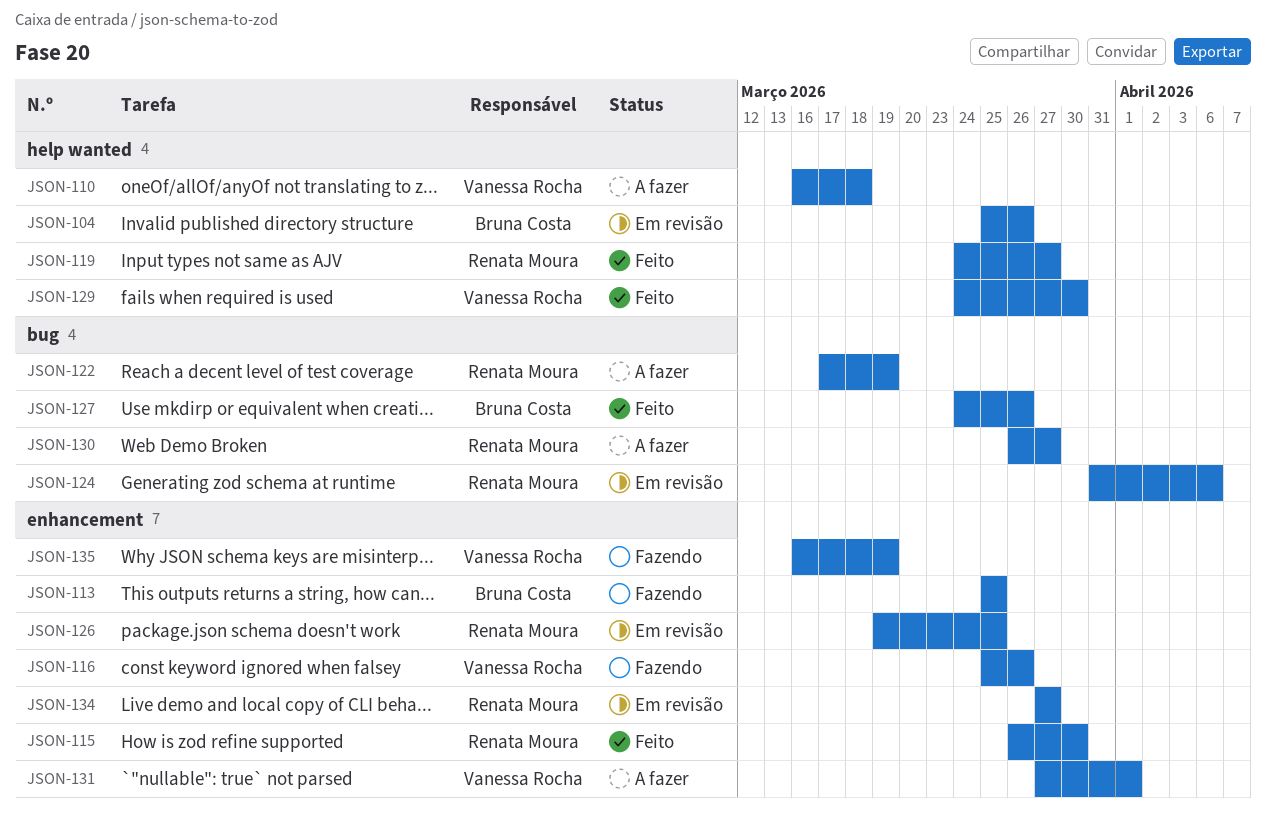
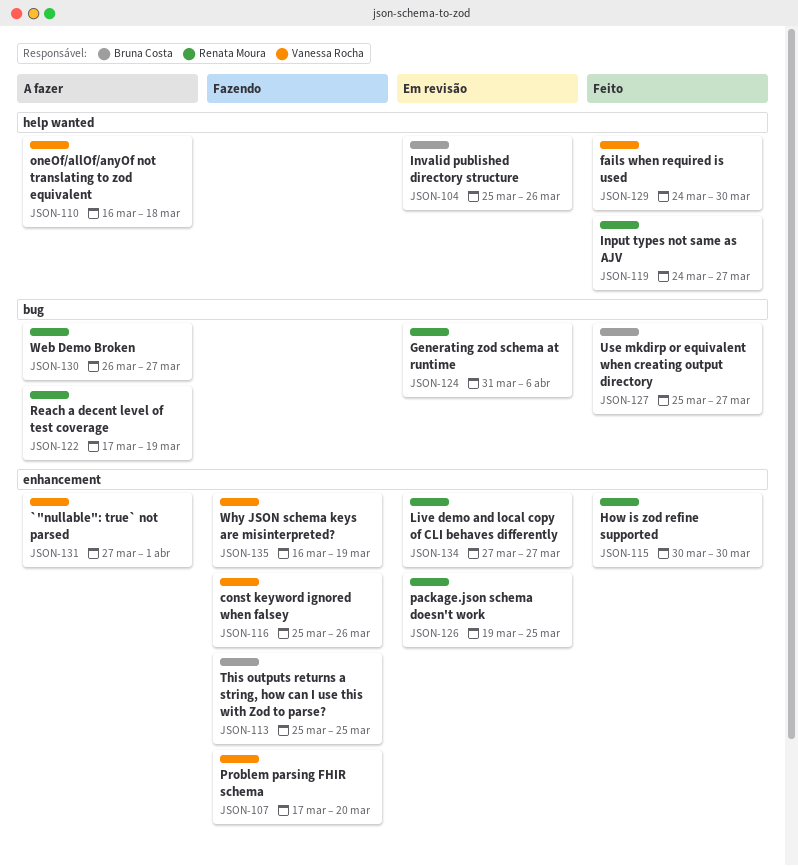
JSON-107: none -> present
JSON-115, start: Mar 26 -> Mar 30
JSON-127, start: Mar 24 -> Mar 25
JSON-127, due: Mar 26 -> Mar 27

